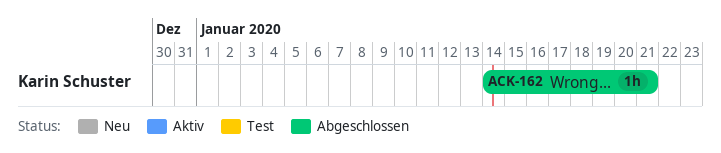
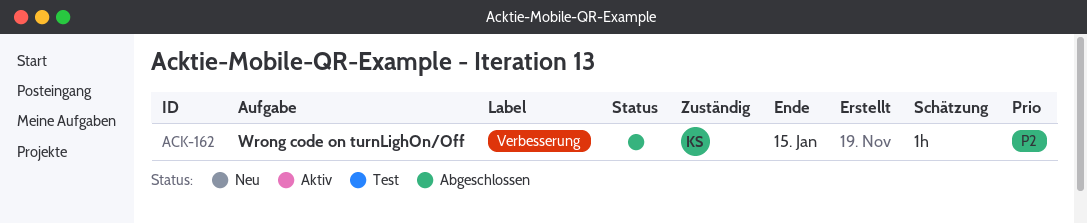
ACK-162, due: Jan 21 -> Jan 15

